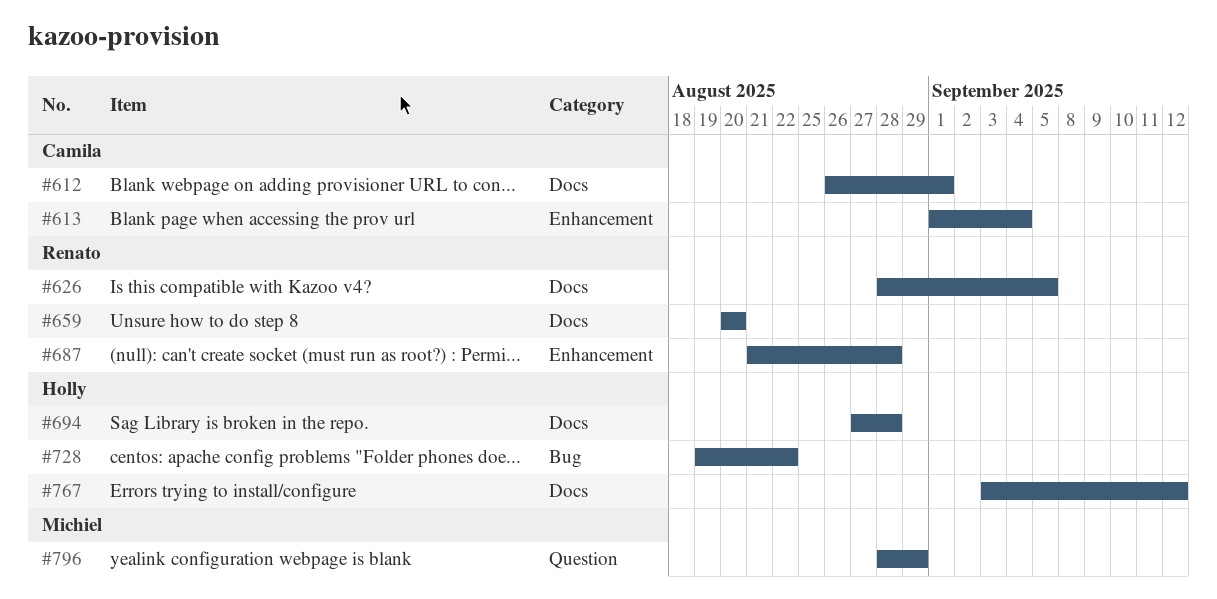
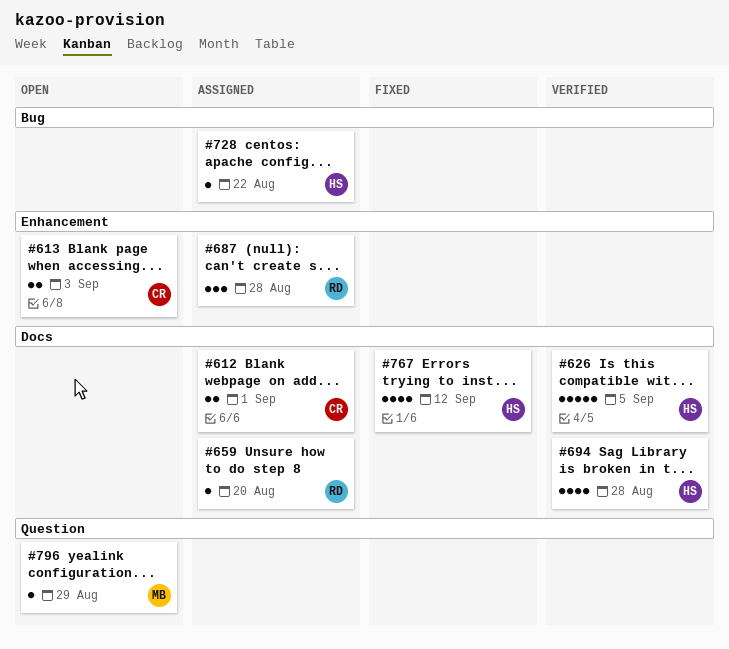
#613, due: Sep 4 -> Sep 3
#626, owner: Renato -> Holly

